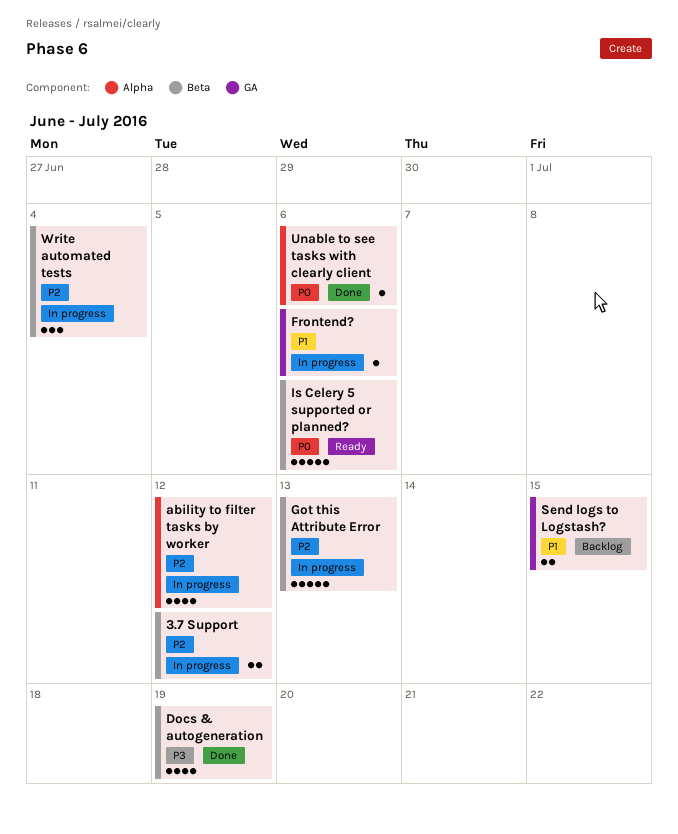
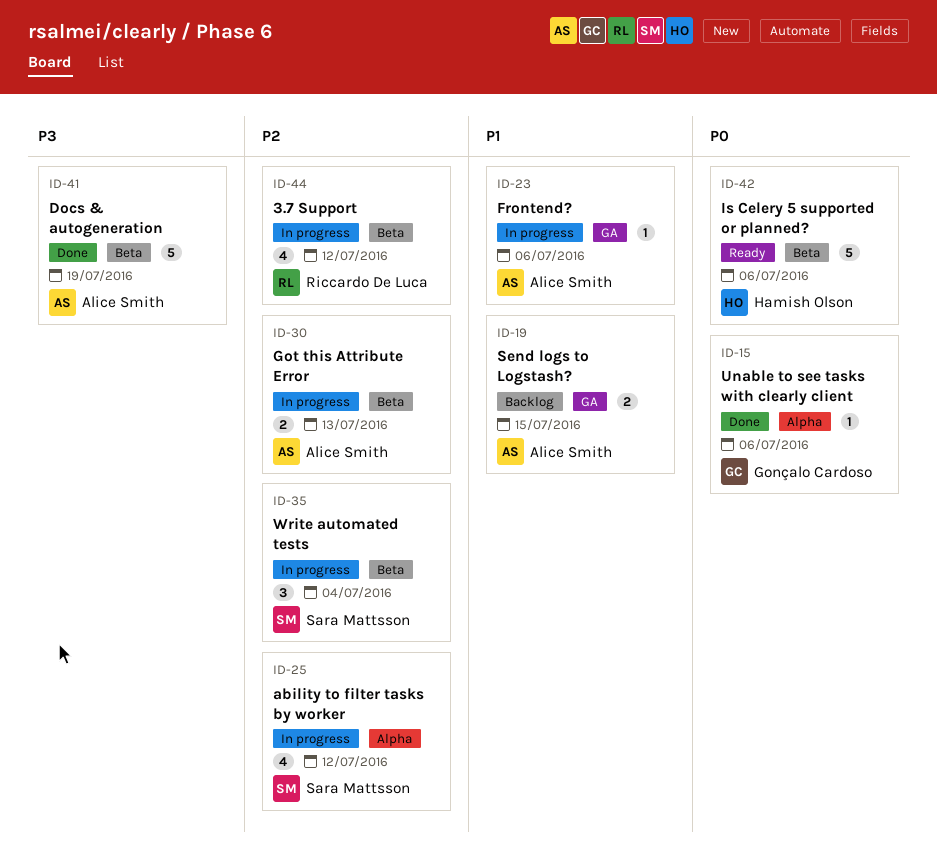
3.7 Support, estimate: 2 -> 4
Docs & autogeneration, estimate: 4 -> 5
Got this Attribute Error, estimate: 5 -> 2

